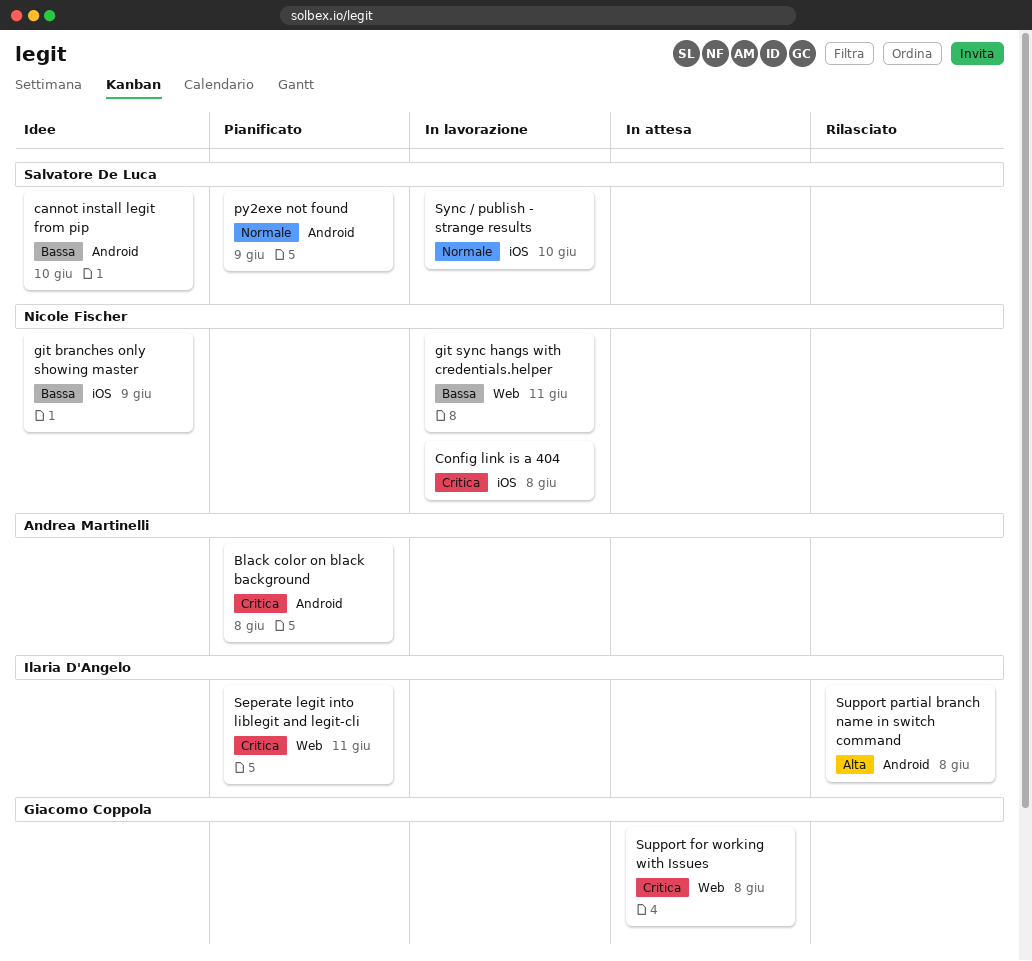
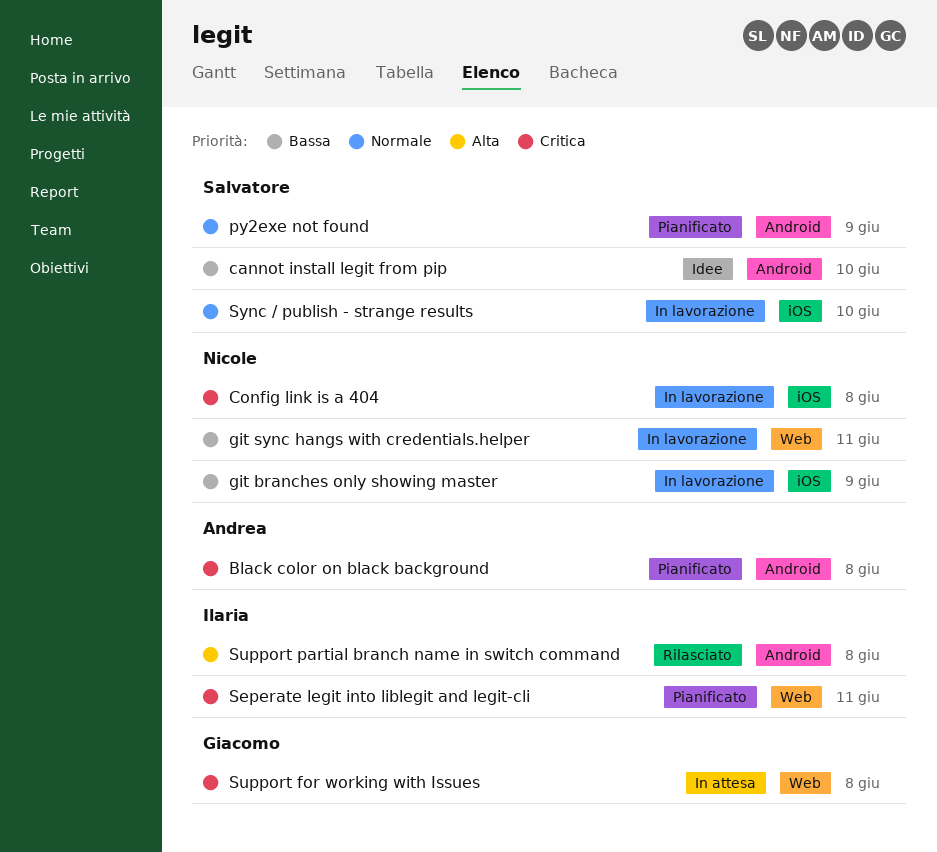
git branches only showing master, status: Idee -> In lavorazione

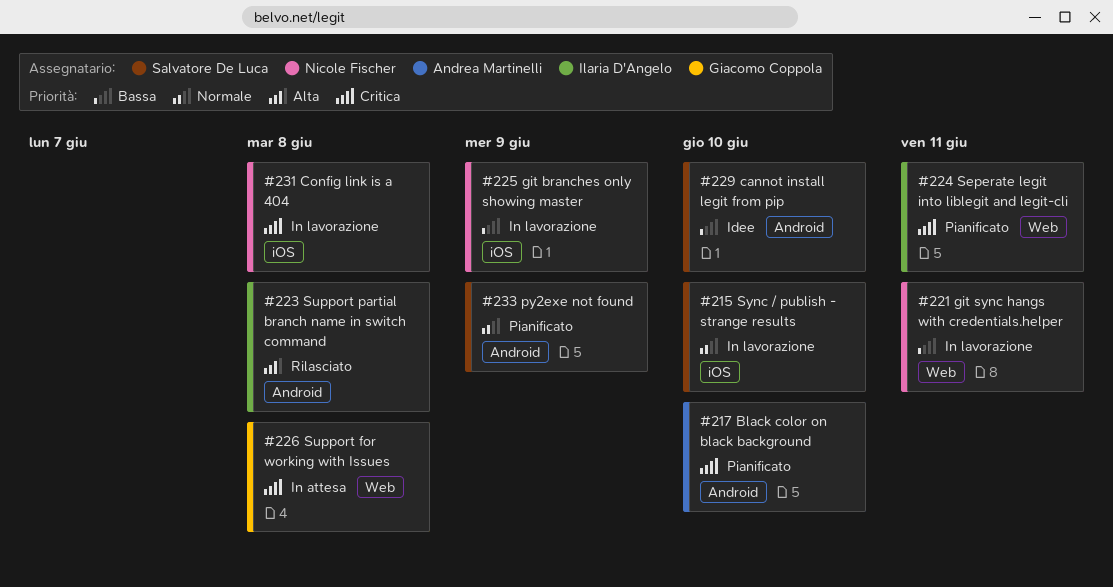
Black color on black background, due: Jun 8 -> Jun 10

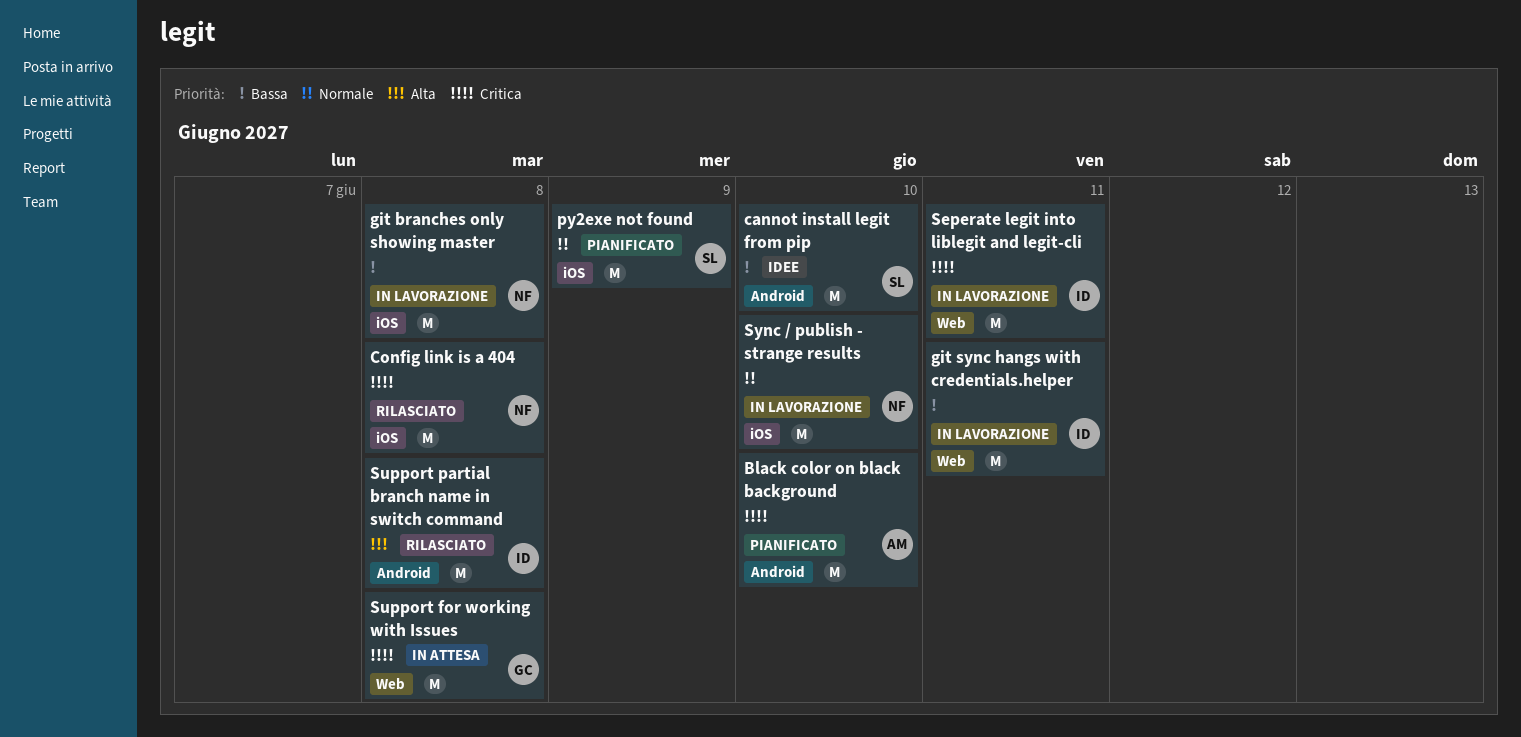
Config link is a 404, status: In lavorazione -> Rilasciato
git branches only showing master, due: Jun 9 -> Jun 8
git sync hangs with credentials.helper, owner: Nicole Fischer -> Ilaria D'Angelo
py2exe not found, label: Android -> iOS
Seperate legit into liblegit and legit-cli, status: Pianificato -> In lavorazione
Sync / publish - strange results, owner: Salvatore De Luca -> Nicole Fischer

